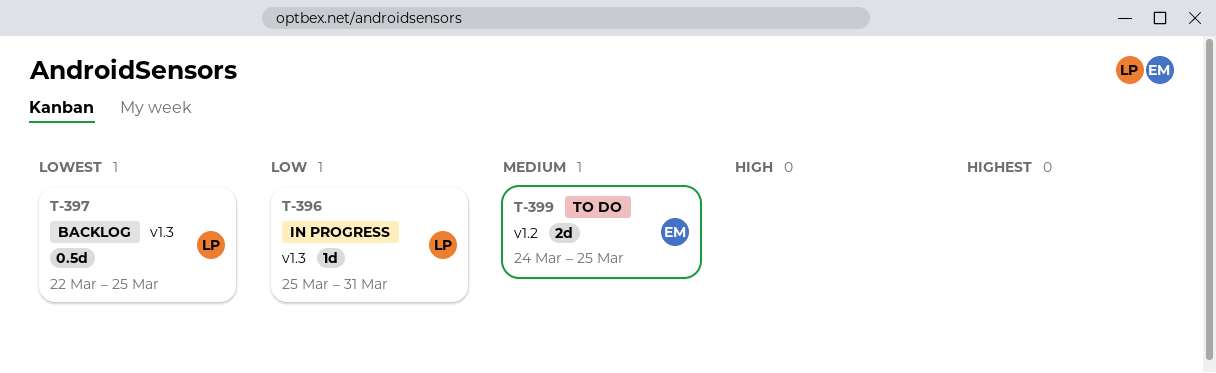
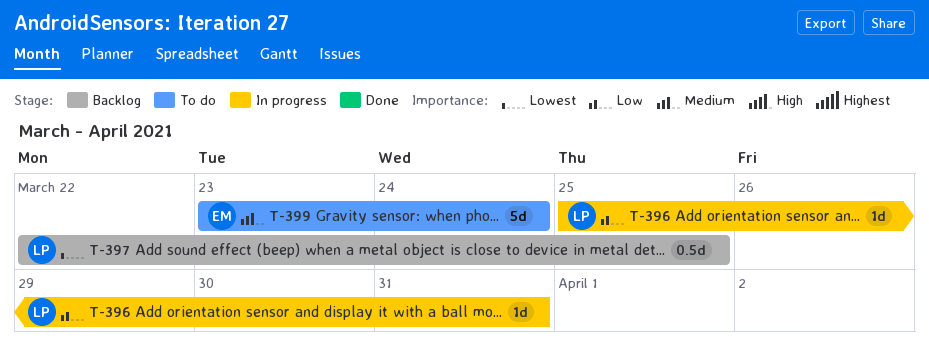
T-399, estimate: 2d -> 5d
T-399, start: Mar 24 -> Mar 23
T-399, due: Mar 25 -> Mar 24

